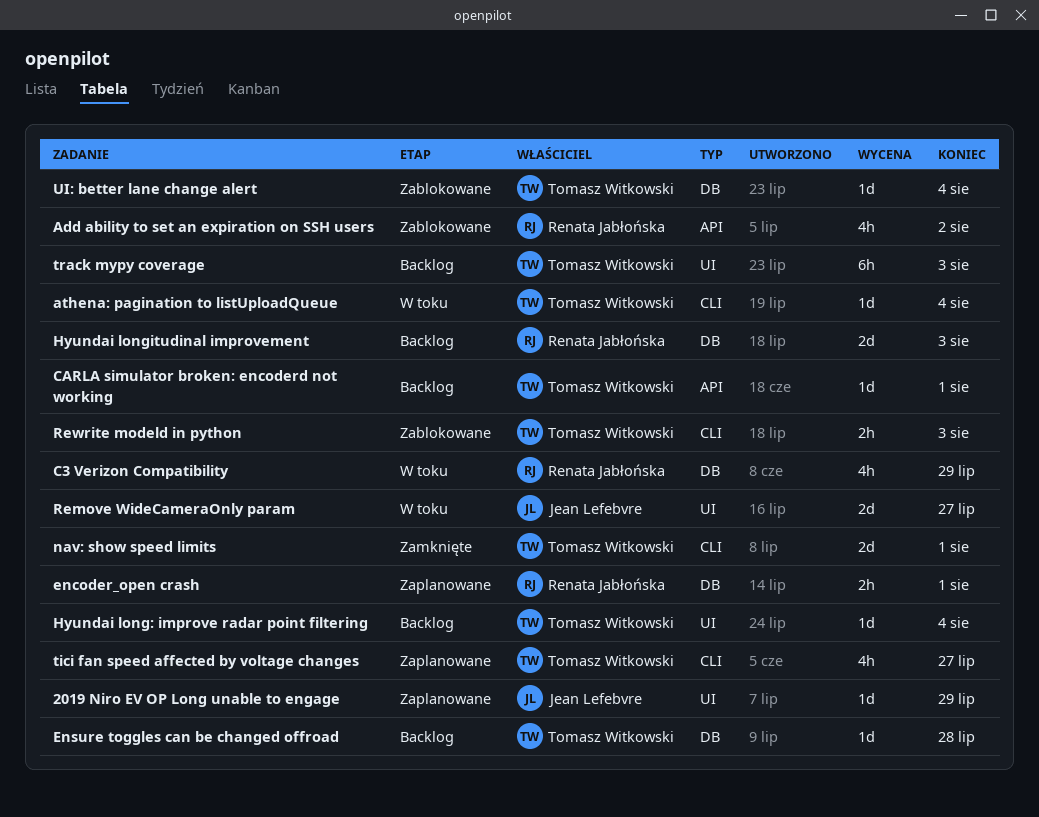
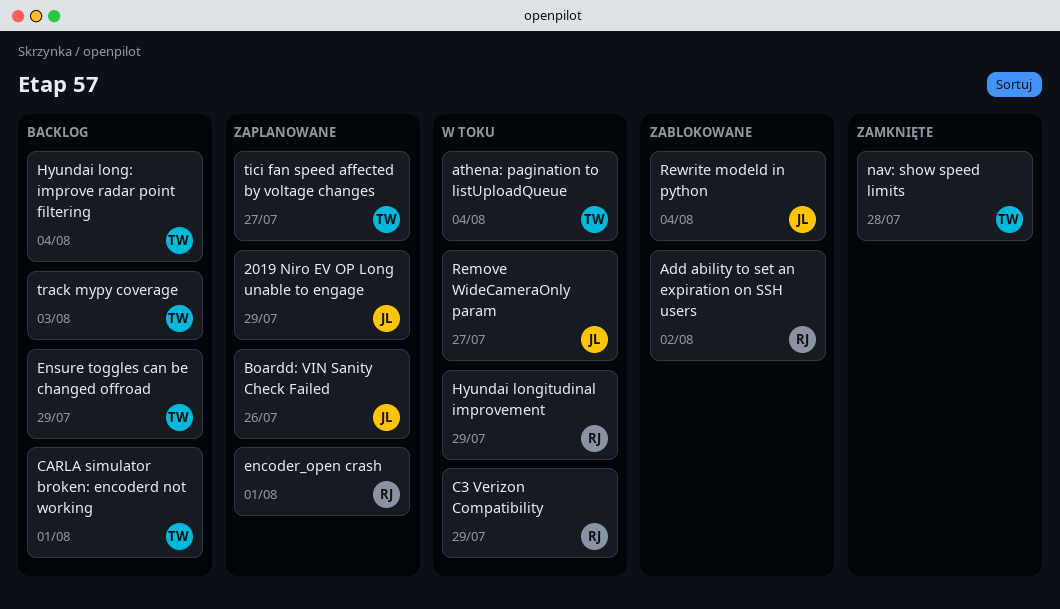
Boardd: VIN Sanity Check Failed: none -> present
Ensure toggles can be changed offroad, due: Jul 28 -> Jul 29
Hyundai longitudinal improvement, status: Backlog -> W toku
Hyundai longitudinal improvement, due: Aug 3 -> Jul 29
nav: show speed limits, due: Aug 1 -> Jul 28
Rewrite modeld in python, owner: Tomasz Witkowski -> Jean Lefebvre
Rewrite modeld in python, due: Aug 3 -> Aug 4
UI: better lane change alert: present -> none

